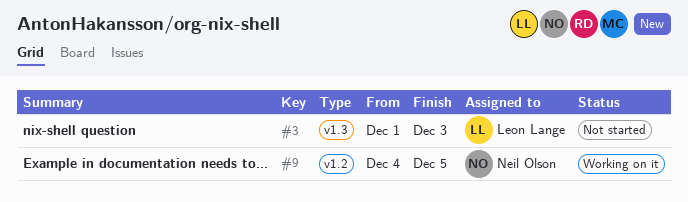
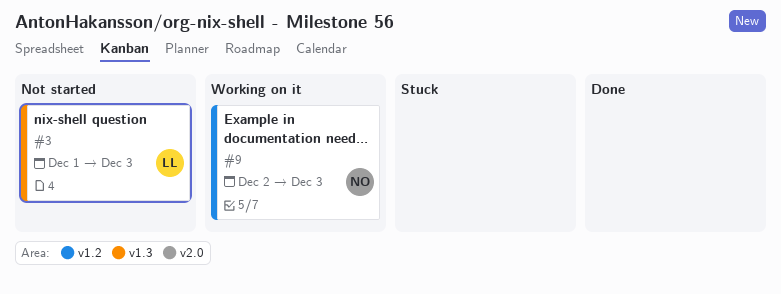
#9, start: Dec 4 -> Dec 2
#9, due: Dec 5 -> Dec 3

